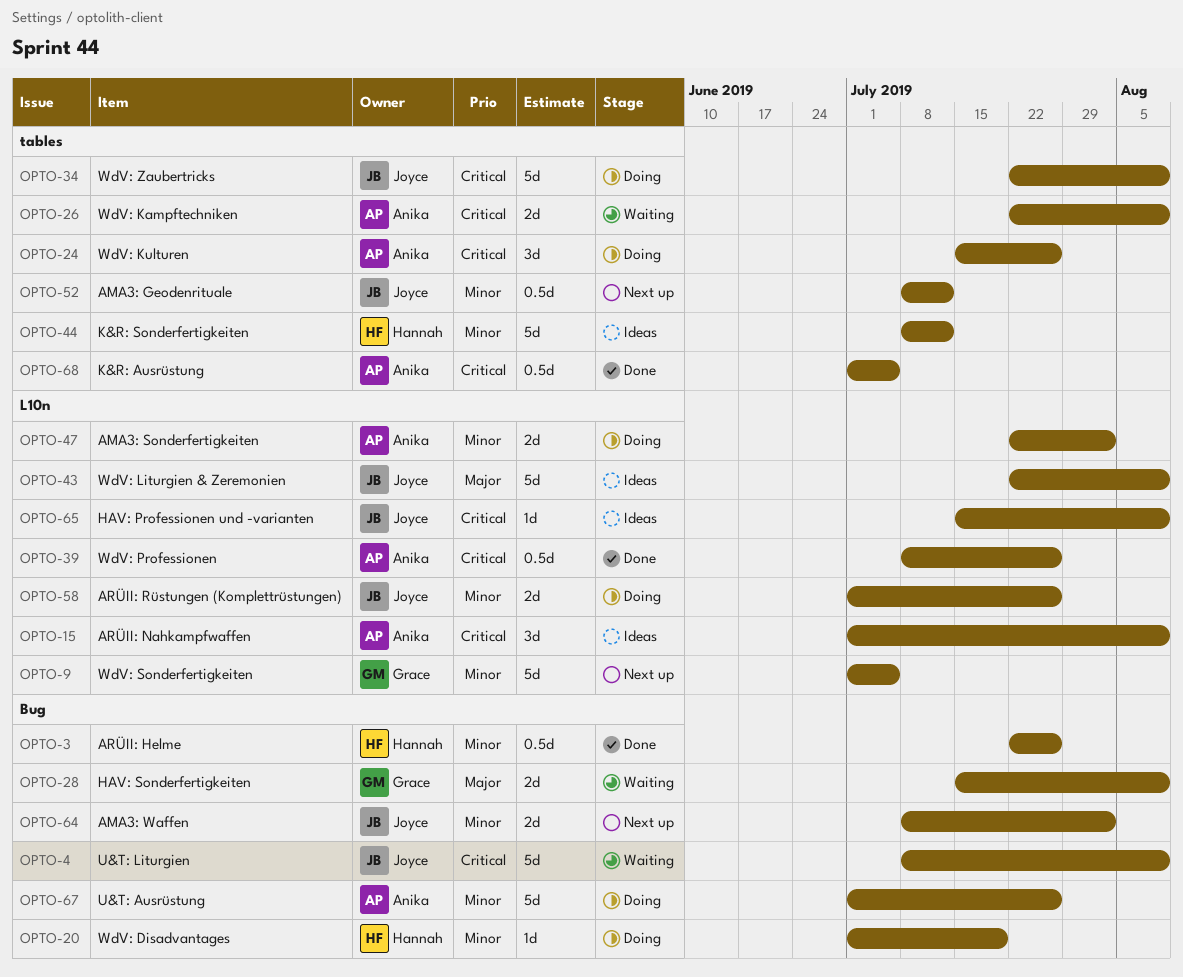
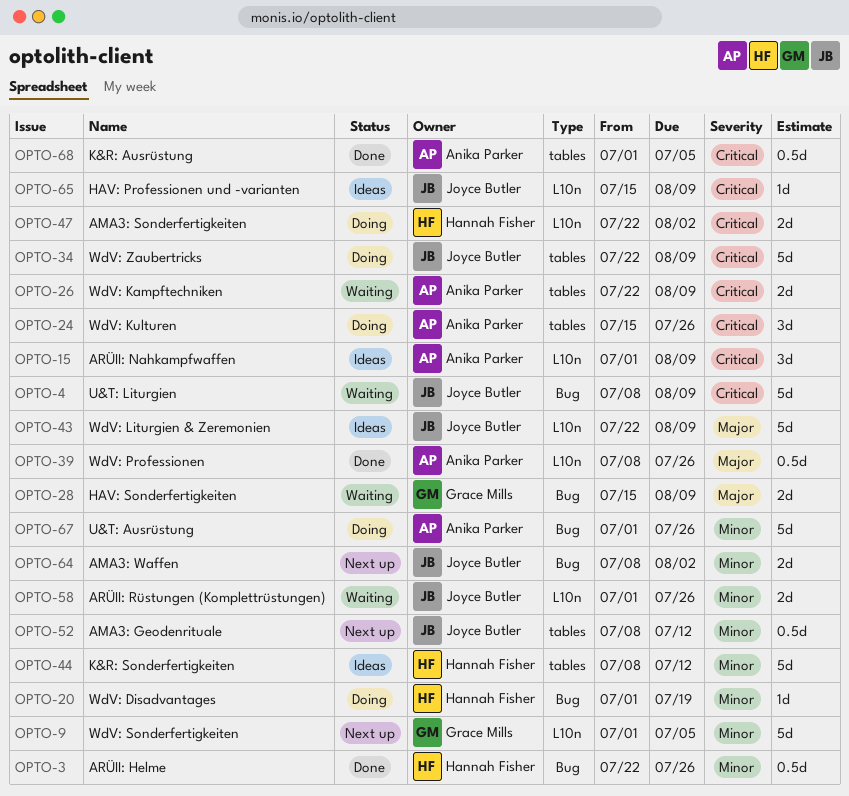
OPTO-39, priority: Critical -> Major
OPTO-47, owner: Anika Parker -> Hannah Fisher
OPTO-47, priority: Minor -> Critical
OPTO-58, status: Doing -> Waiting

